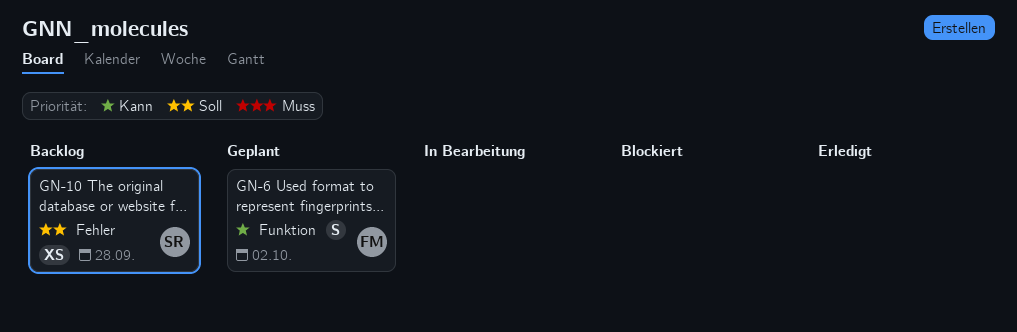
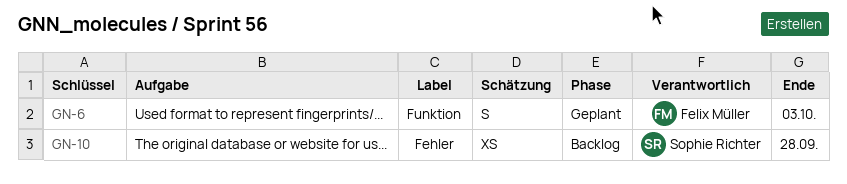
GN-6, due: Oct 2 -> Oct 3

